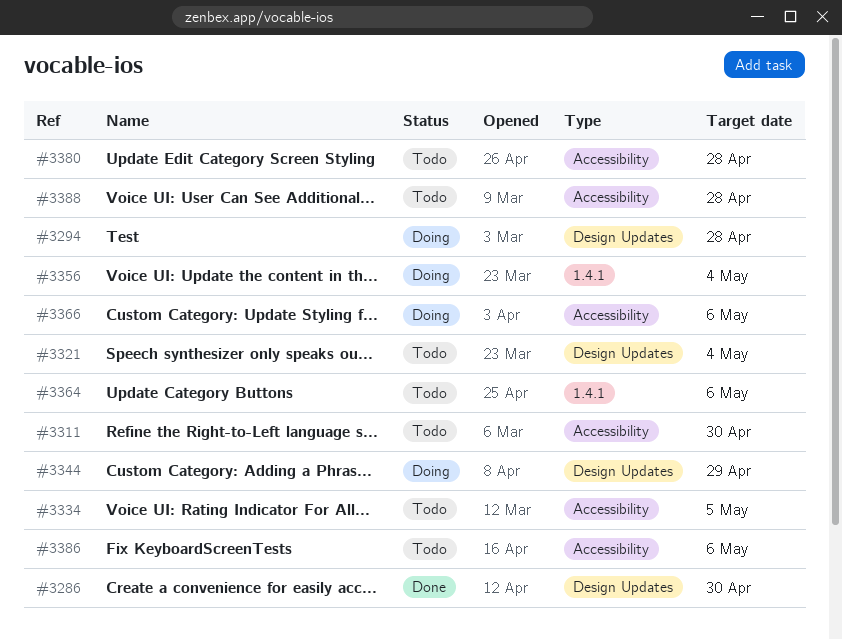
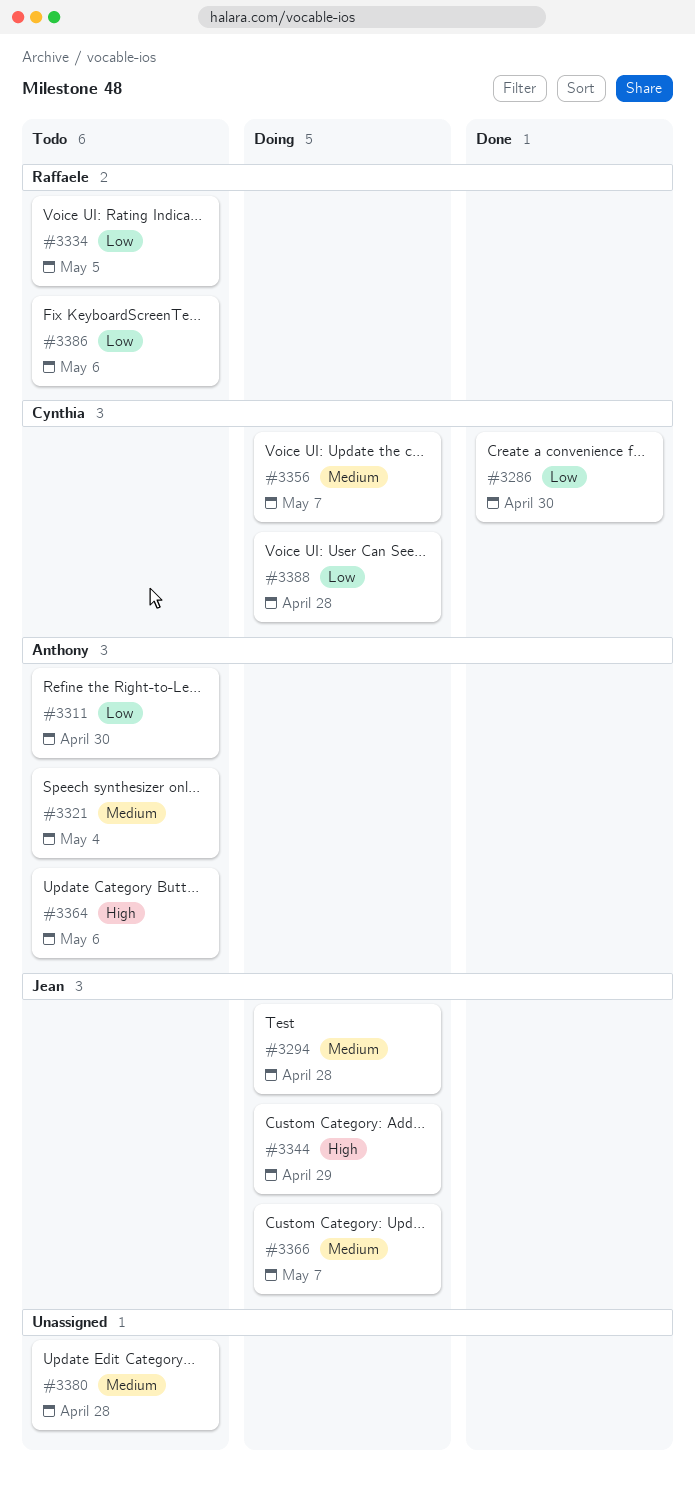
#3356, due: May 4 -> May 7
#3366, due: May 6 -> May 7
#3388, status: Todo -> Doing

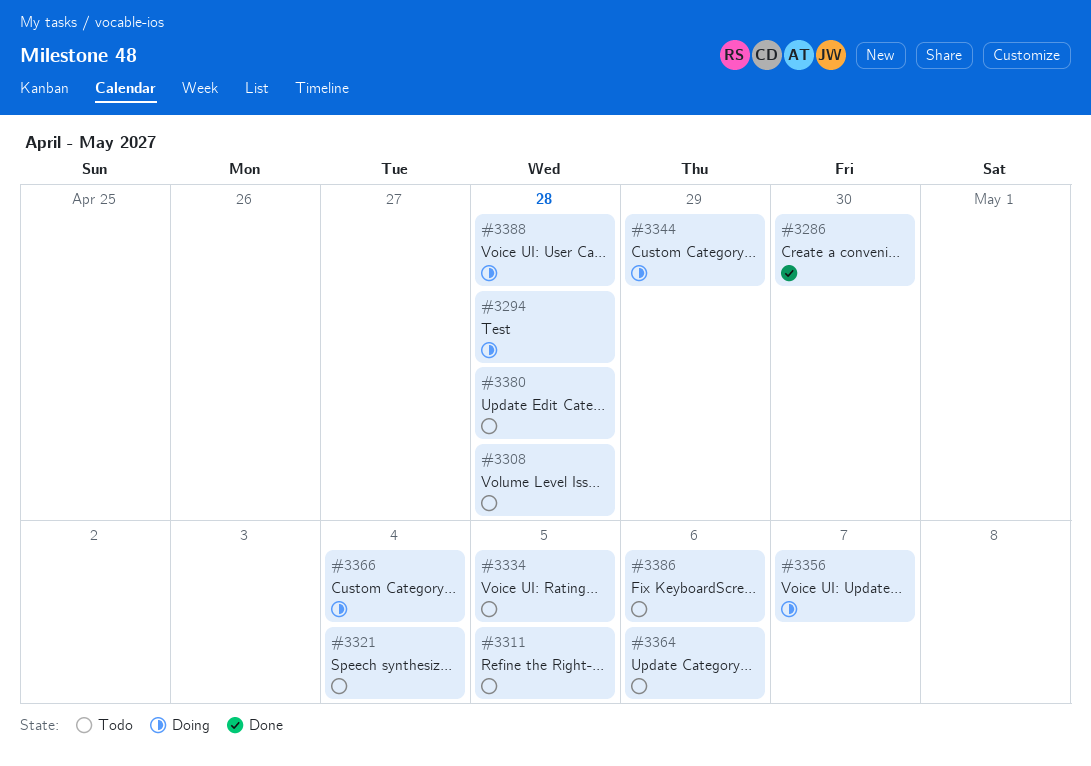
#3308: none -> present
#3311, due: Apr 30 -> May 5
#3366, due: May 7 -> May 4

